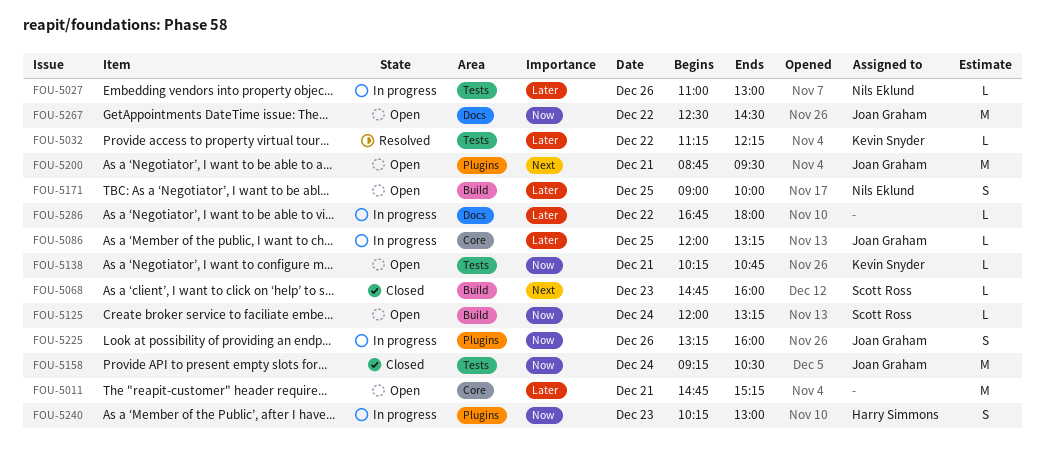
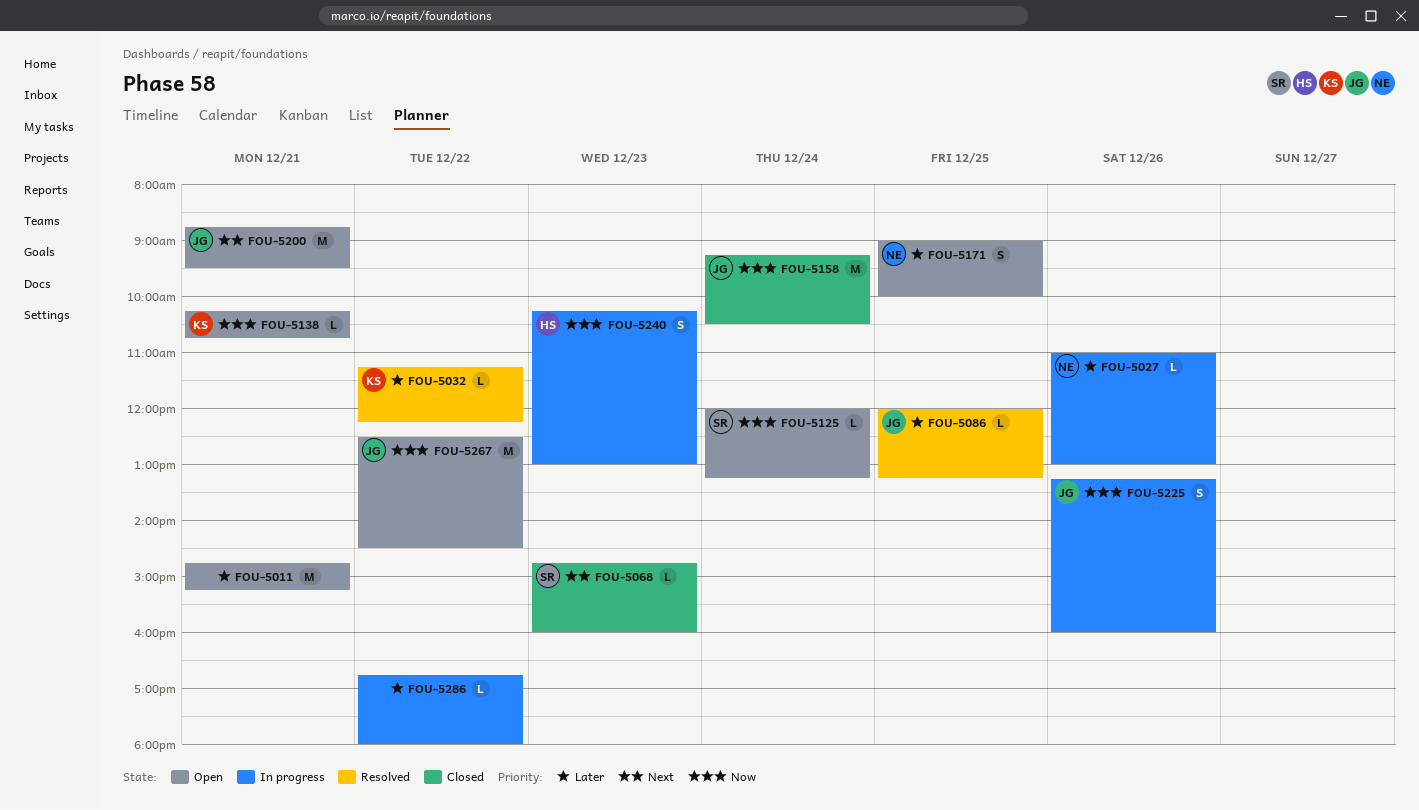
FOU-5086, status: In progress -> Resolved

